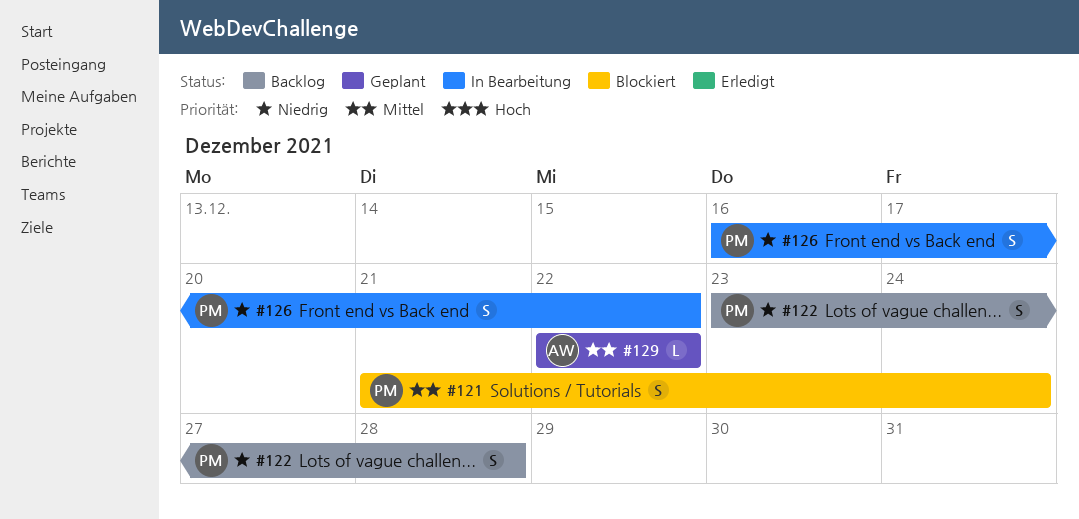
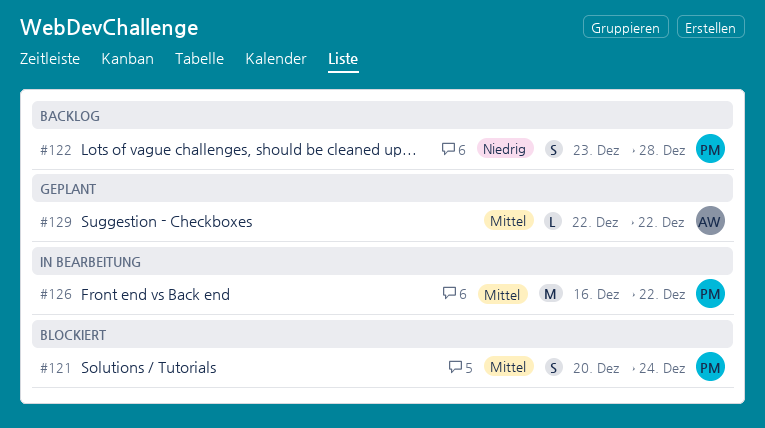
#121, start: Dec 21 -> Dec 20
#126, priority: Niedrig -> Mittel
#126, estimate: S -> M

